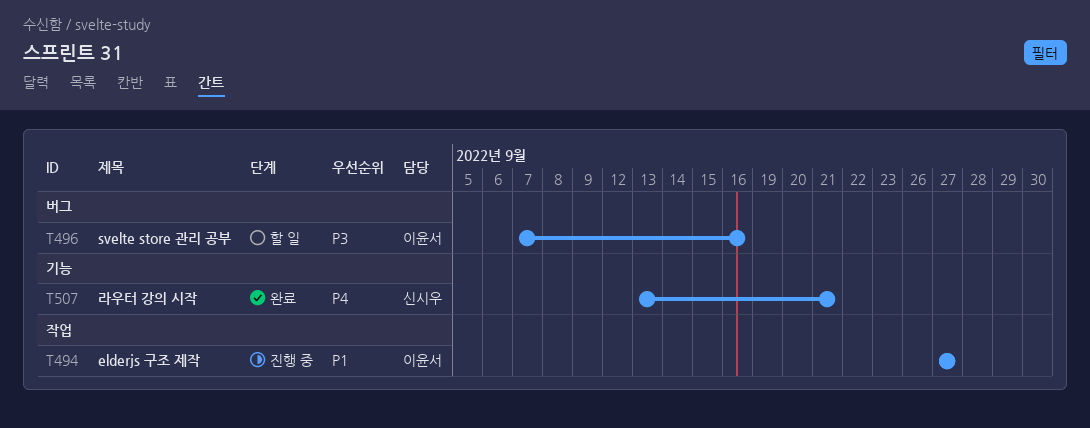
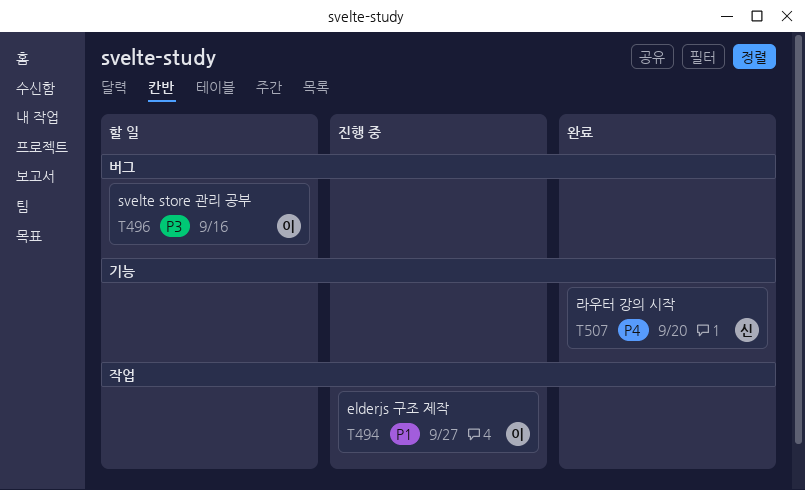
T507, due: Sep 21 -> Sep 20

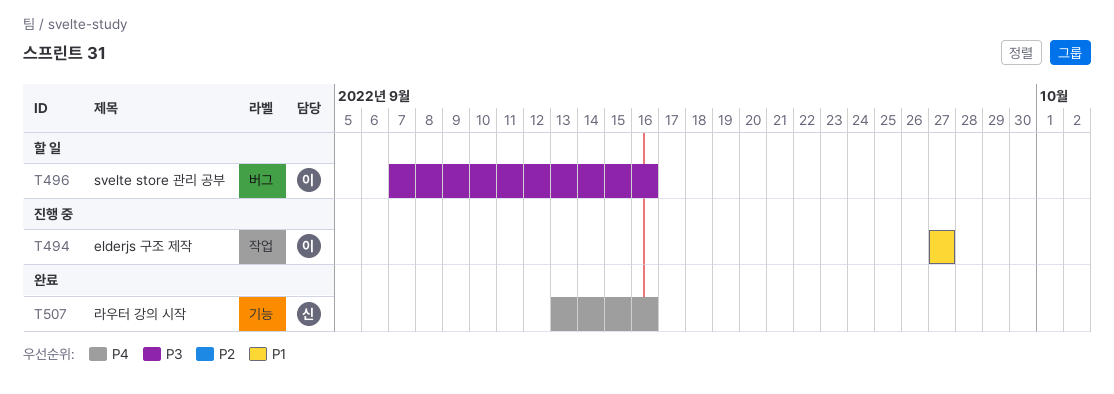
T507, due: Sep 20 -> Sep 16

